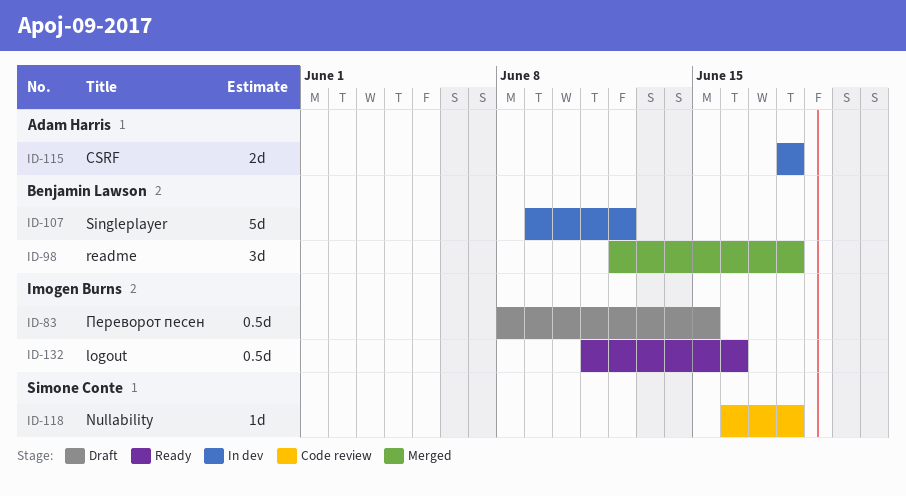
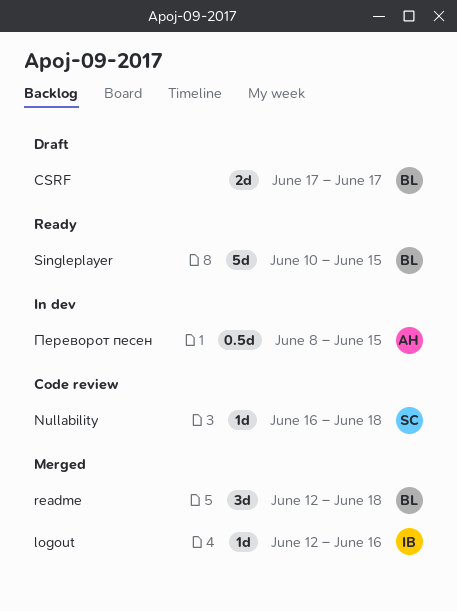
CSRF, status: In dev -> Draft
CSRF, owner: Adam Harris -> Benjamin Lawson
CSRF, start: Jun 18 -> Jun 17
CSRF, due: Jun 18 -> Jun 17
logout, status: Ready -> Merged
logout, estimate: 0.5d -> 1d
logout, start: Jun 11 -> Jun 12
Singleplayer, status: In dev -> Ready
Singleplayer, start: Jun 9 -> Jun 10
Singleplayer, due: Jun 12 -> Jun 15
Переворот песен, status: Draft -> In dev
Переворот песен, owner: Imogen Burns -> Adam Harris

